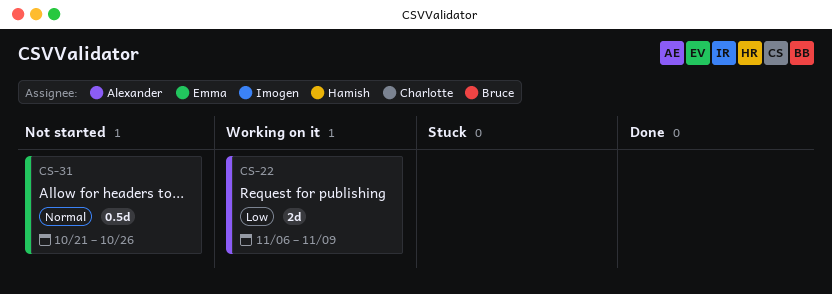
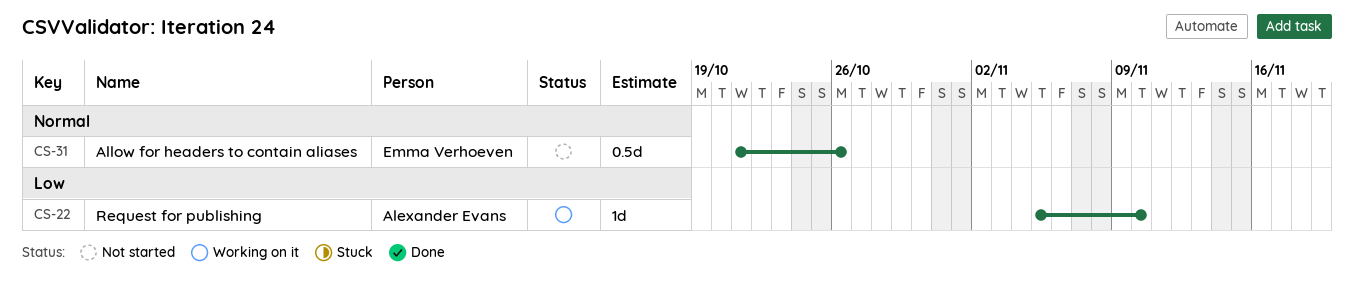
CS-22, estimate: 2d -> 1d
CS-22, start: Nov 6 -> Nov 5
CS-22, due: Nov 9 -> Nov 10

